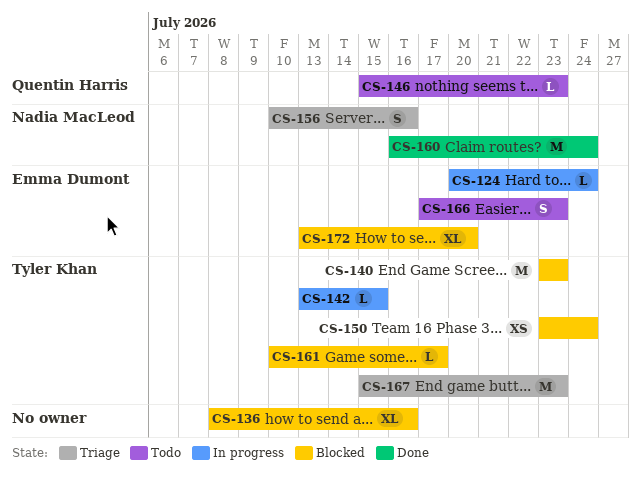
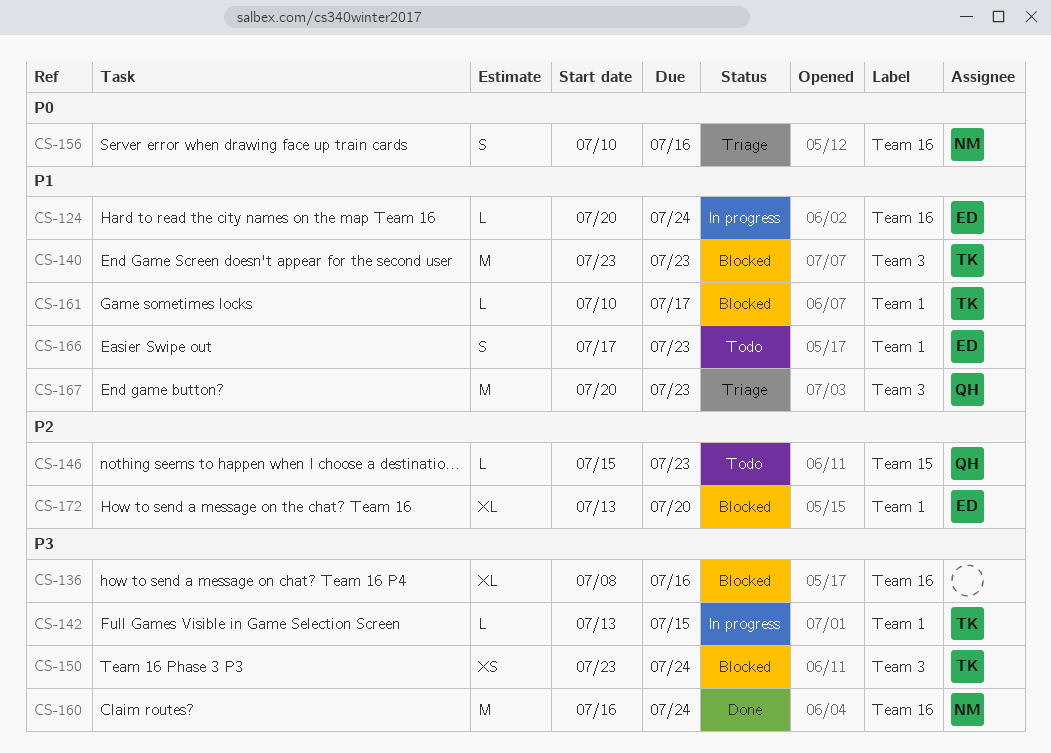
CS-167, owner: Tyler Khan -> Quentin Harris
CS-167, start: Jul 15 -> Jul 20

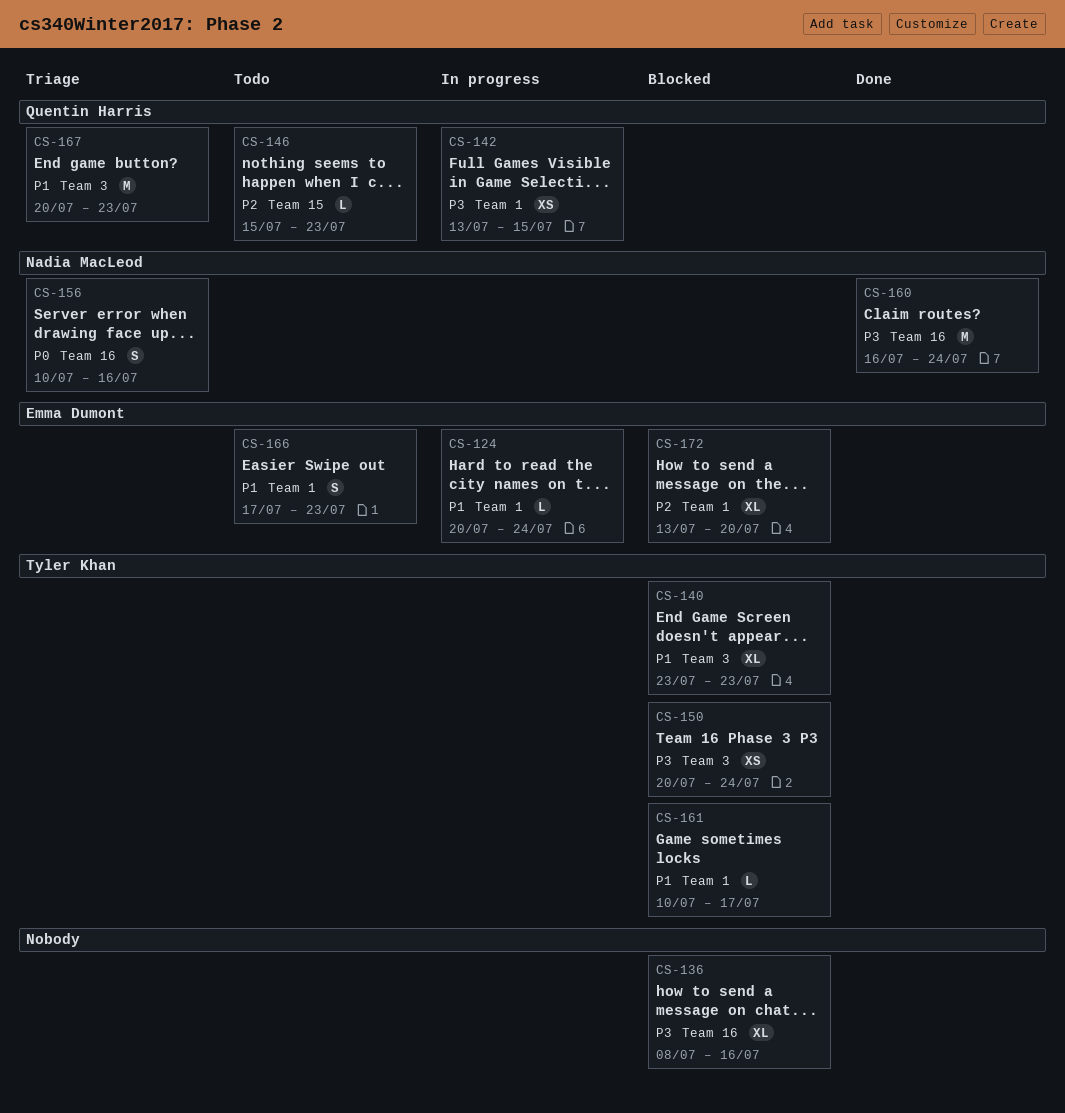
CS-124, label: Team 16 -> Team 1
CS-140, estimate: M -> XL
CS-142, owner: Tyler Khan -> Quentin Harris
CS-142, estimate: L -> XS
CS-150, start: Jul 23 -> Jul 20

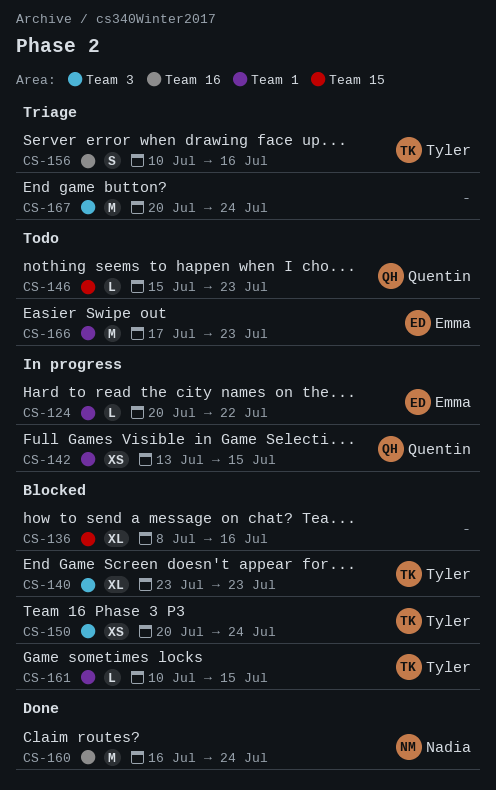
CS-124, due: Jul 24 -> Jul 22
CS-136, label: Team 16 -> Team 15
CS-156, owner: Nadia MacLeod -> Tyler Khan
CS-161, due: Jul 17 -> Jul 15
CS-166, estimate: S -> M
CS-167, owner: Quentin Harris -> none
CS-167, due: Jul 23 -> Jul 24
CS-172: present -> none

